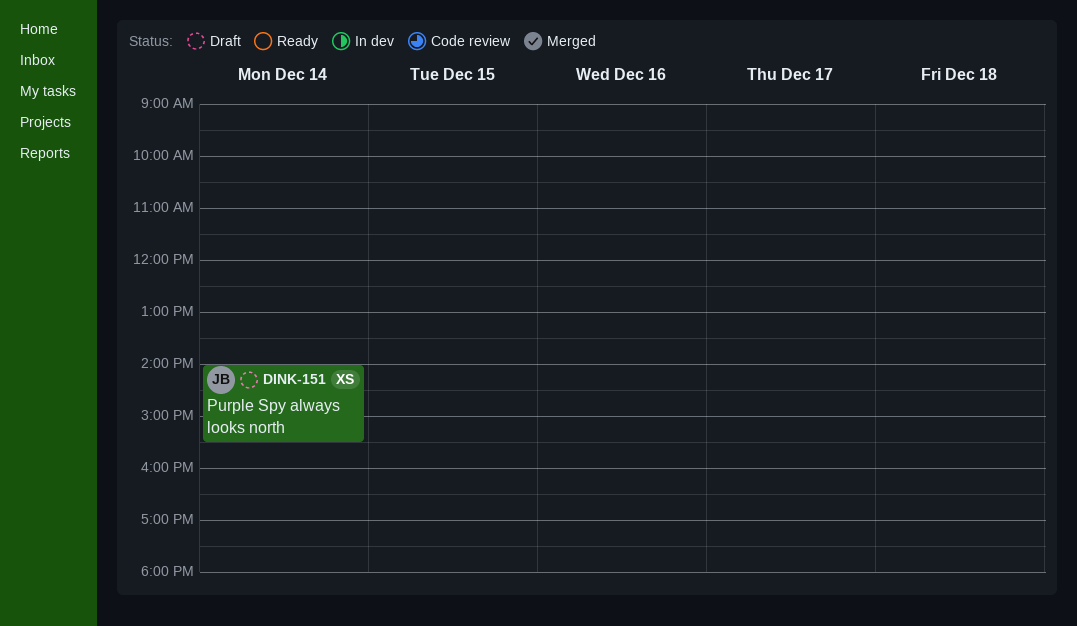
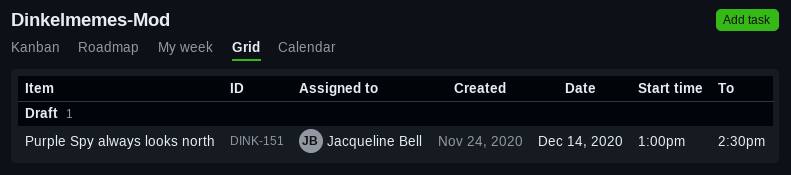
DINK-151, begins: 14:00 -> 13:00
DINK-151, ends: 15:30 -> 14:30

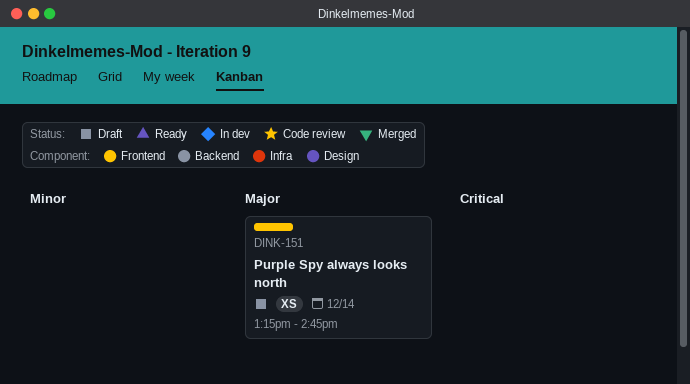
DINK-151, begins: 13:00 -> 13:15
DINK-151, ends: 14:30 -> 14:45

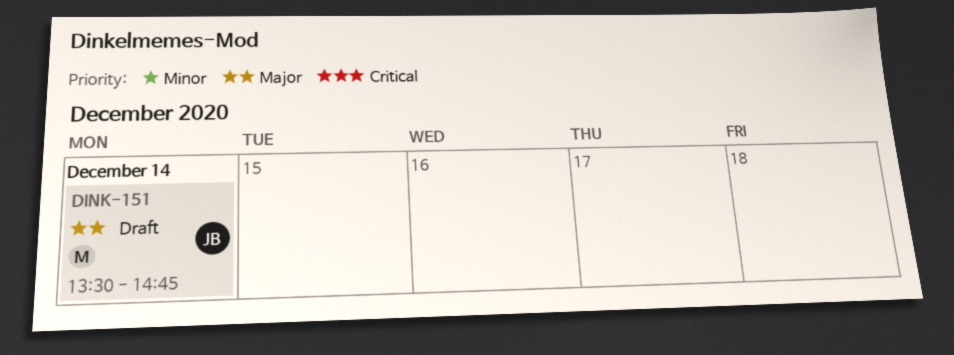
DINK-151, estimate: XS -> M
DINK-151, begins: 13:15 -> 13:30

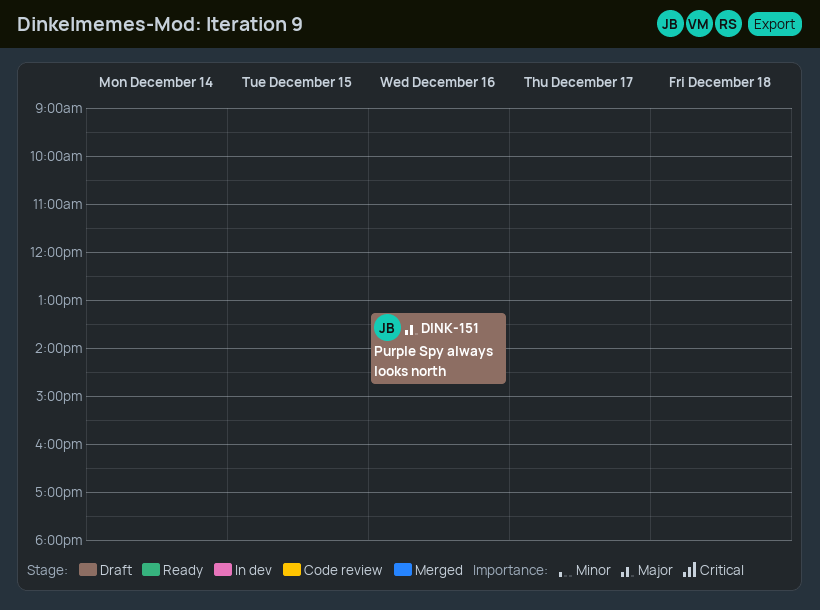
DINK-151, day: Dec 14 -> Dec 16
DINK-151, begins: 13:30 -> 13:15

